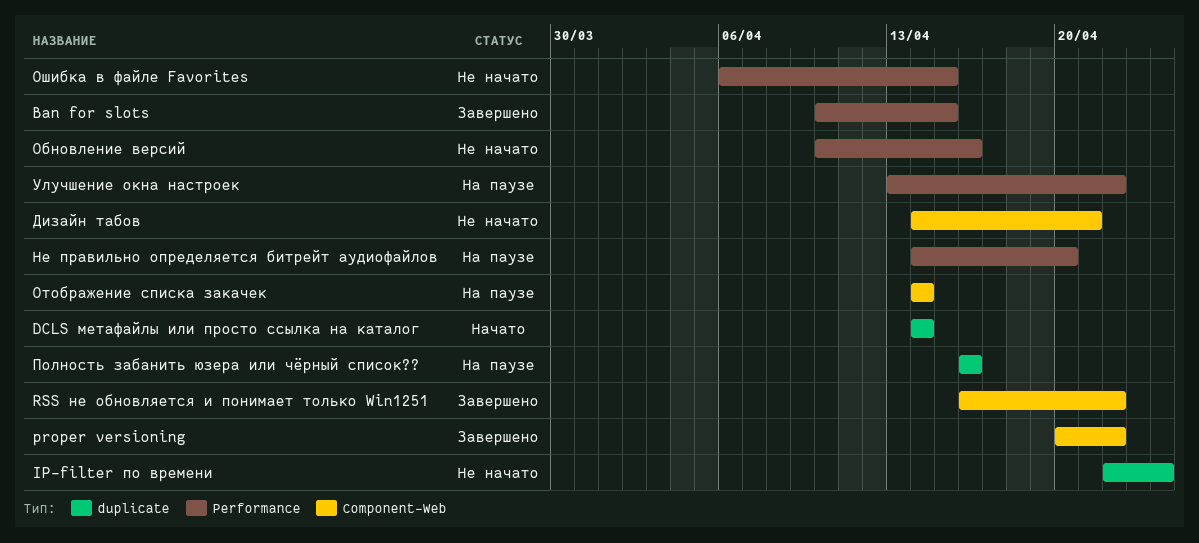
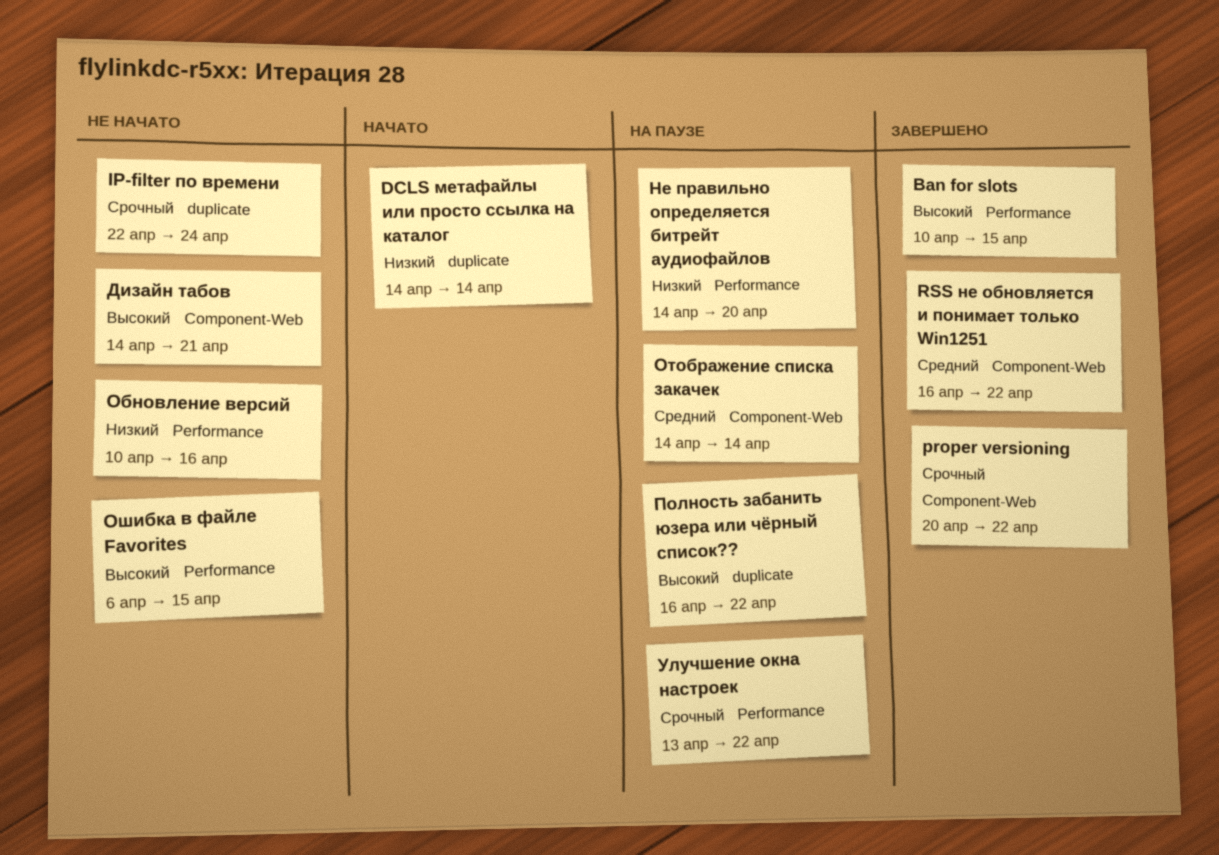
Полность забанить юзера или чёрный список??, due: Apr 16 -> Apr 22

